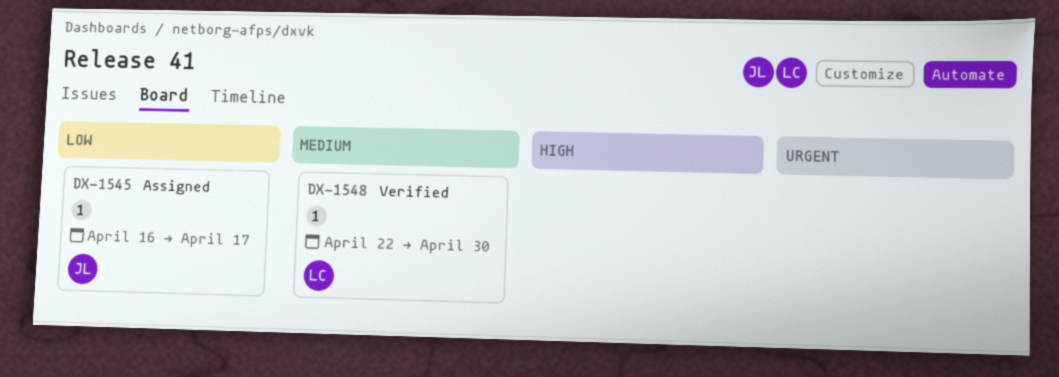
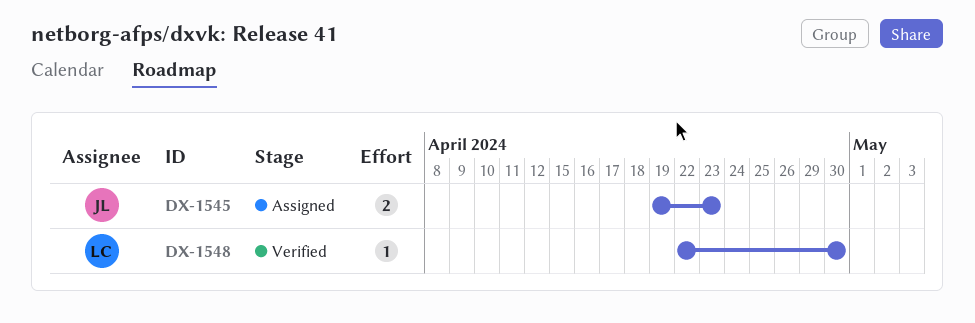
DX-1545, estimate: 1 -> 2
DX-1545, start: Apr 16 -> Apr 19
DX-1545, due: Apr 17 -> Apr 23

